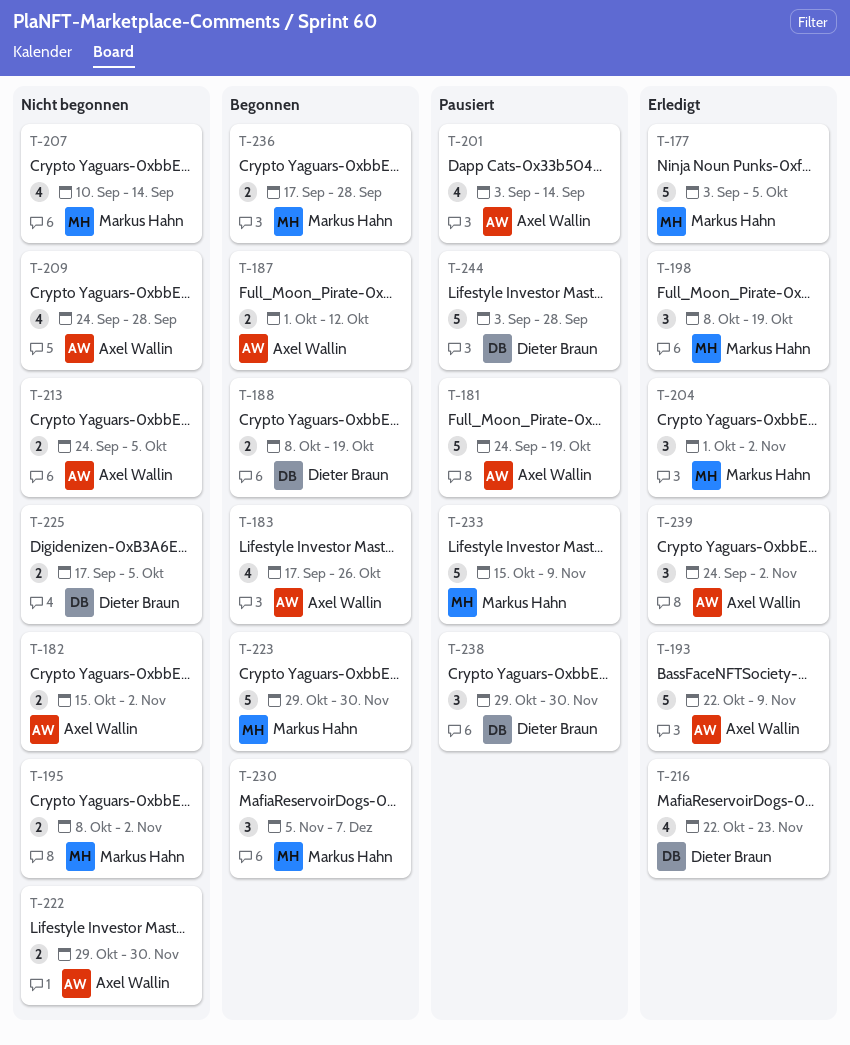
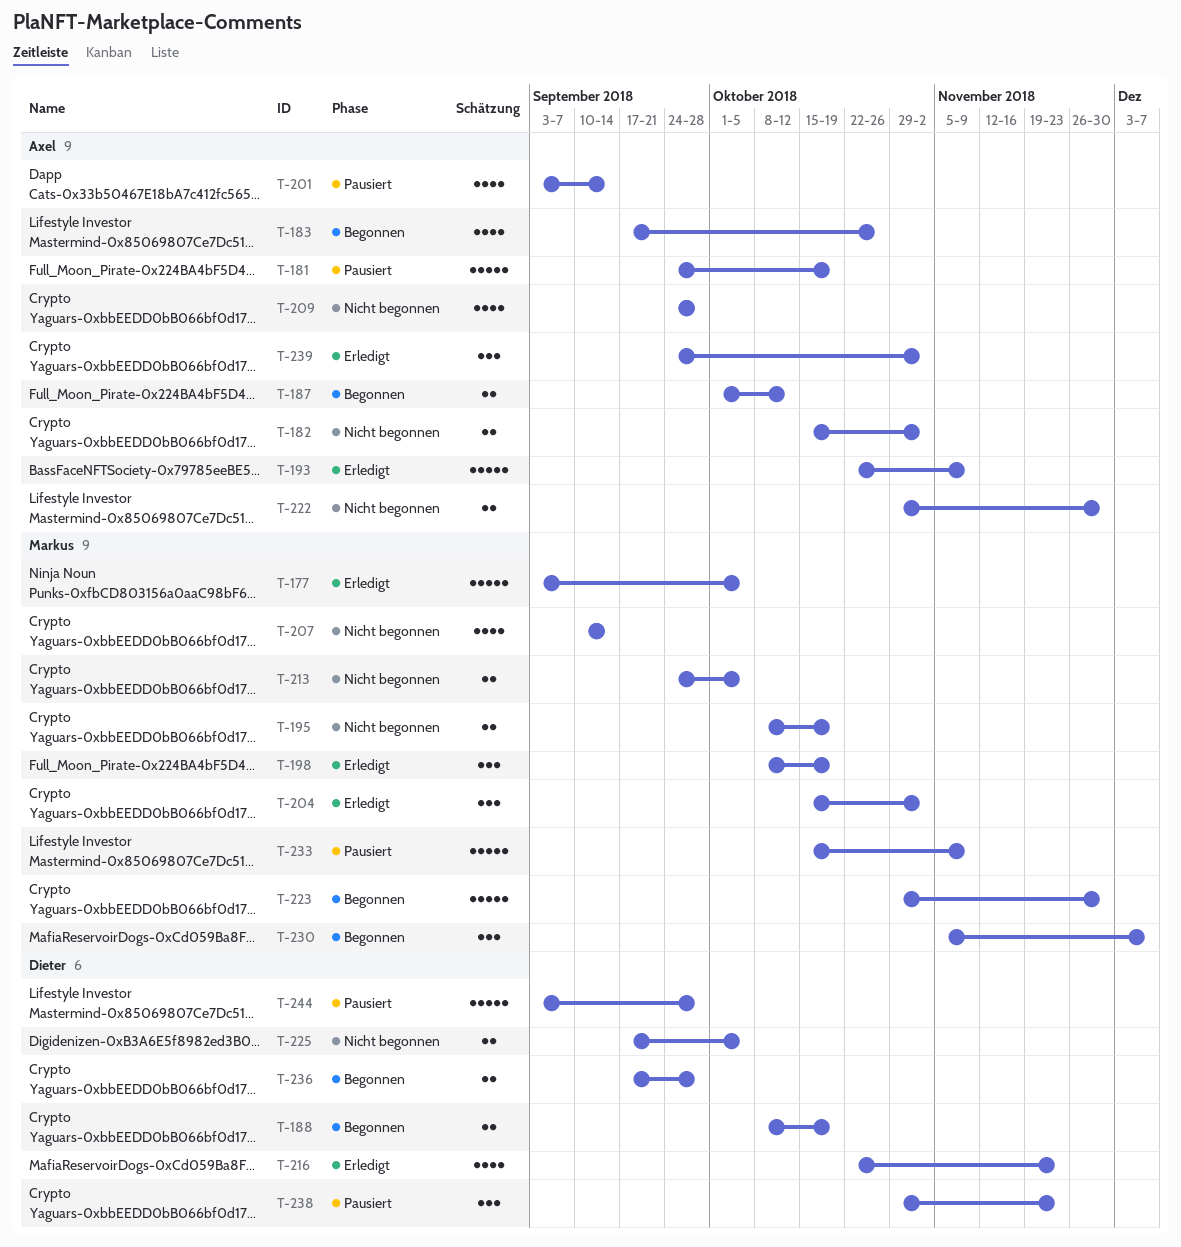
T-195, due: Nov 2 -> Oct 19
T-204, start: Oct 1 -> Oct 15
T-213, owner: Axel Wallin -> Markus Hahn
T-236, owner: Markus Hahn -> Dieter Braun
T-238, due: Nov 30 -> Nov 23

